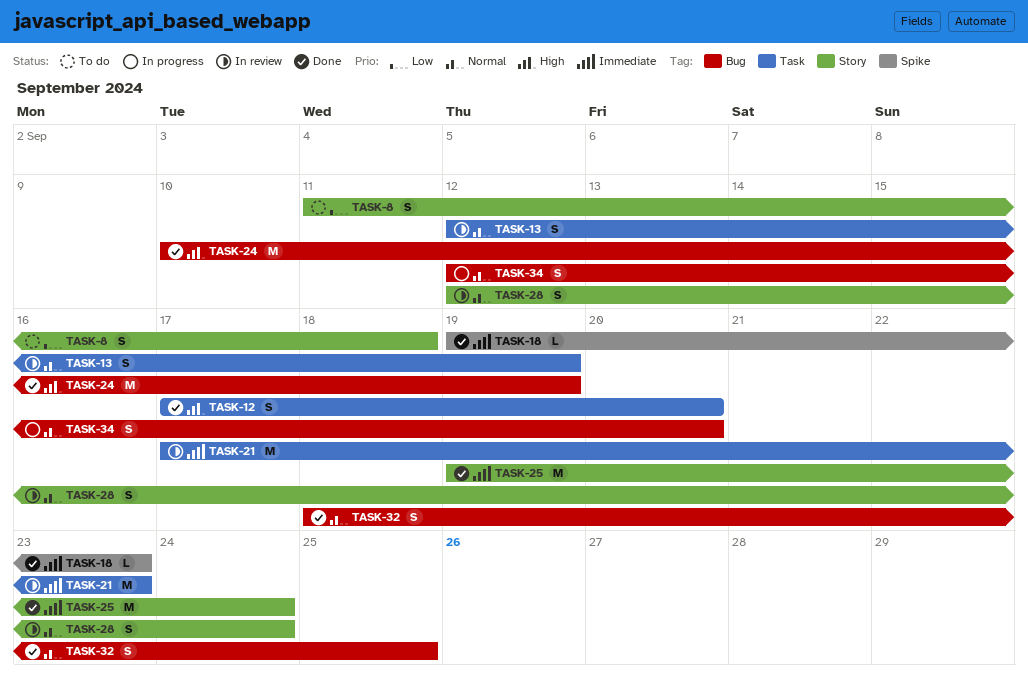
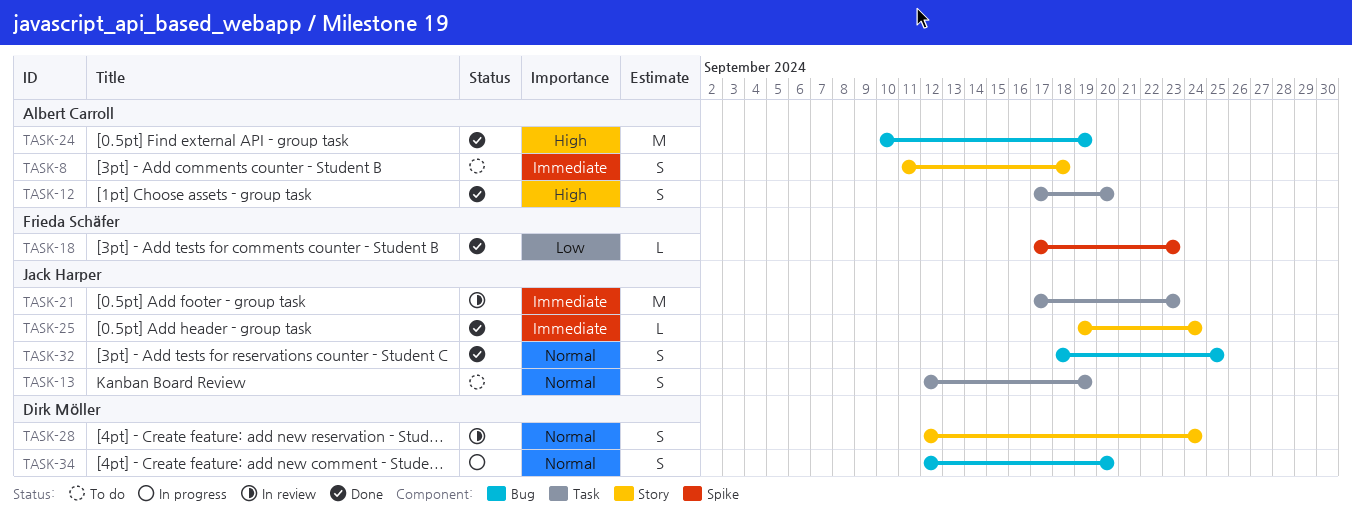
TASK-8, priority: Low -> Immediate
TASK-13, status: In review -> To do
TASK-18, priority: Immediate -> Low
TASK-18, start: Sep 19 -> Sep 17
TASK-25, estimate: M -> L

